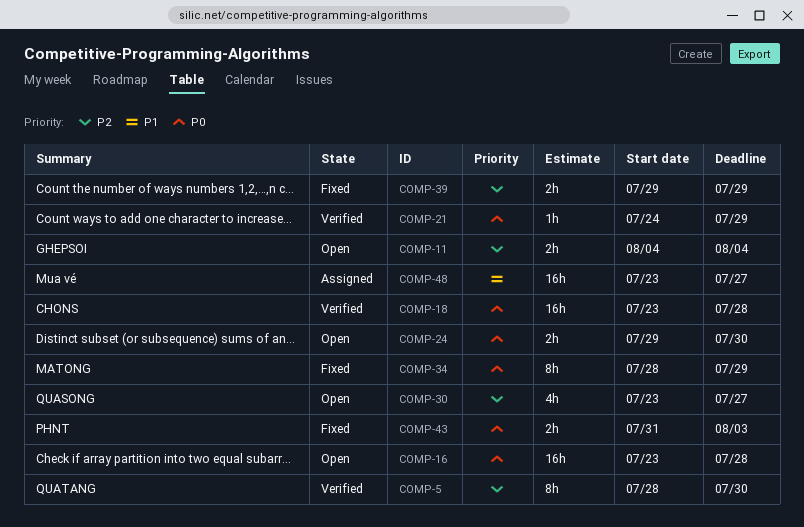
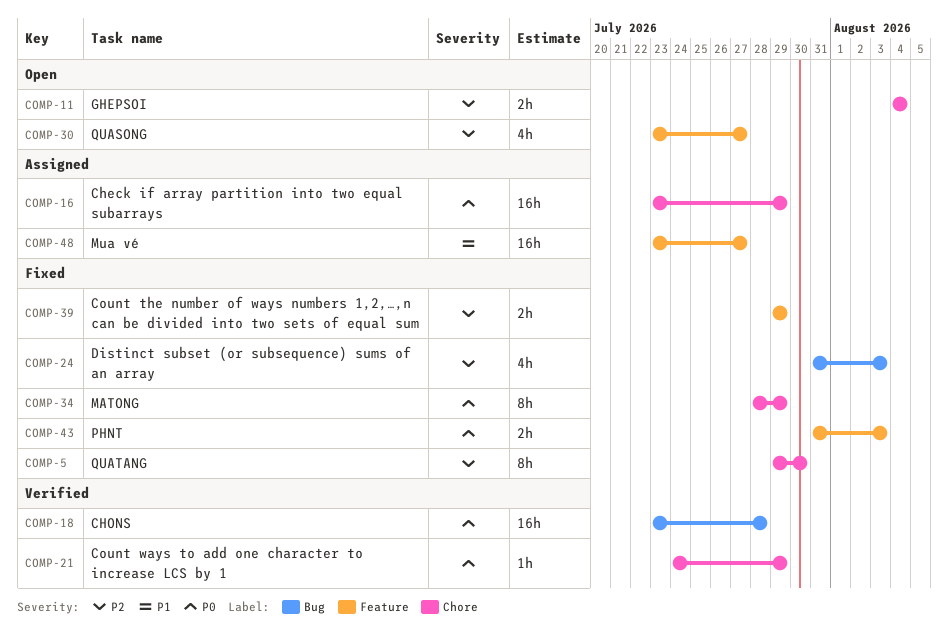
COMP-5, status: Verified -> Fixed
COMP-5, start: Jul 28 -> Jul 29
COMP-16, status: Open -> Assigned
COMP-16, due: Jul 28 -> Jul 29
COMP-24, status: Open -> Fixed
COMP-24, priority: P0 -> P2
COMP-24, estimate: 2h -> 4h
COMP-24, start: Jul 29 -> Jul 31
COMP-24, due: Jul 30 -> Aug 3

